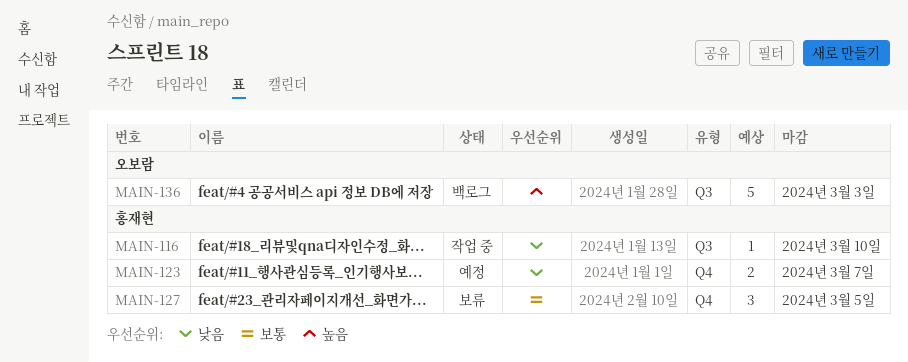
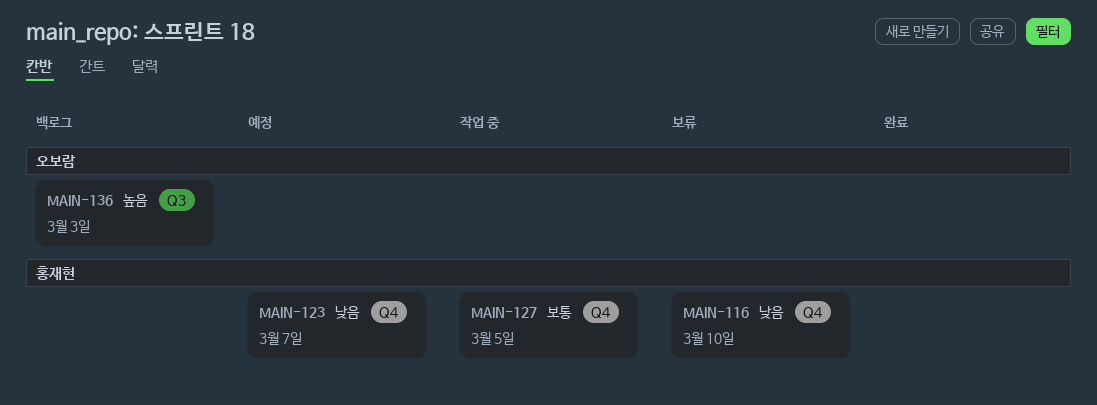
MAIN-116, status: 작업 중 -> 보류
MAIN-116, label: Q3 -> Q4
MAIN-127, status: 보류 -> 작업 중

